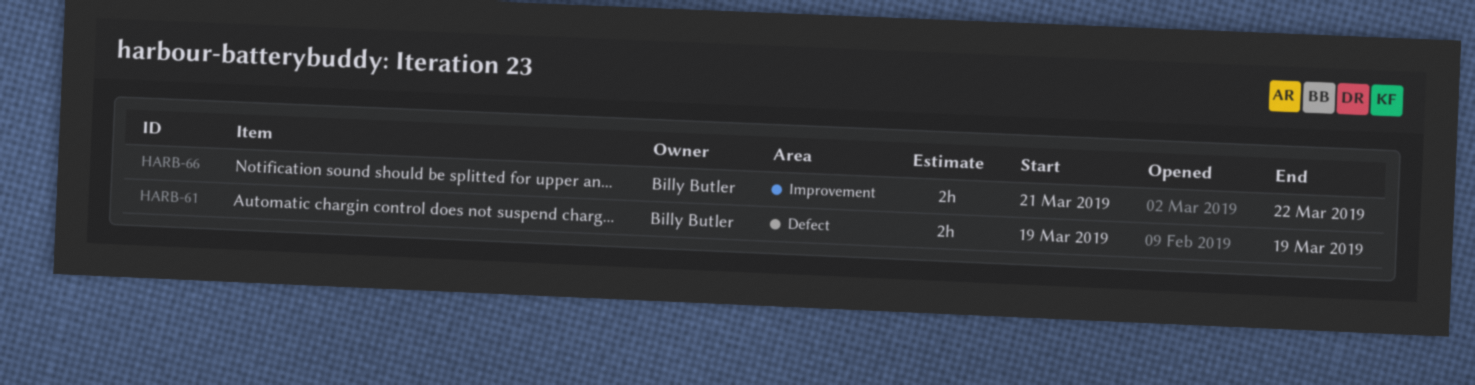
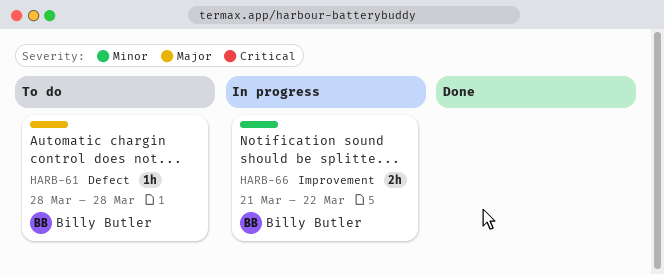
HARB-61, estimate: 2h -> 1h
HARB-61, start: Mar 19 -> Mar 28
HARB-61, due: Mar 19 -> Mar 28

